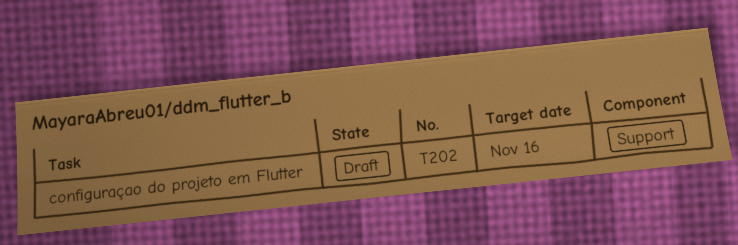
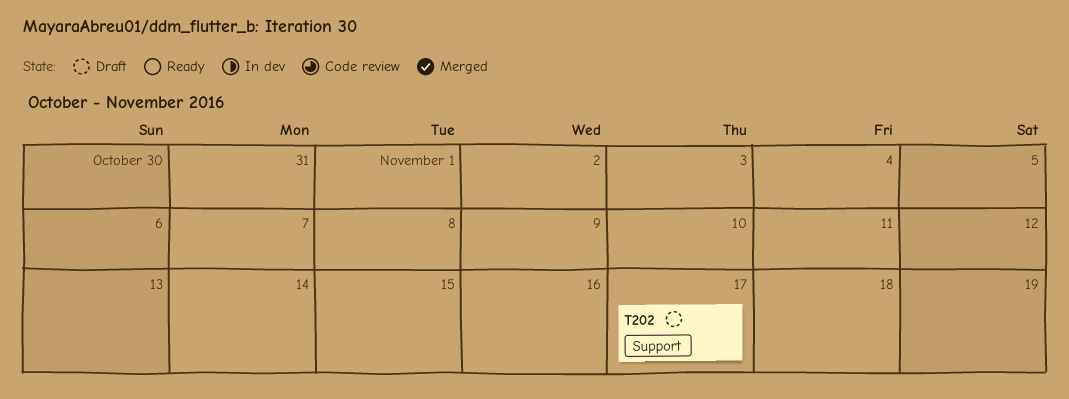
T202, due: Nov 16 -> Nov 17

